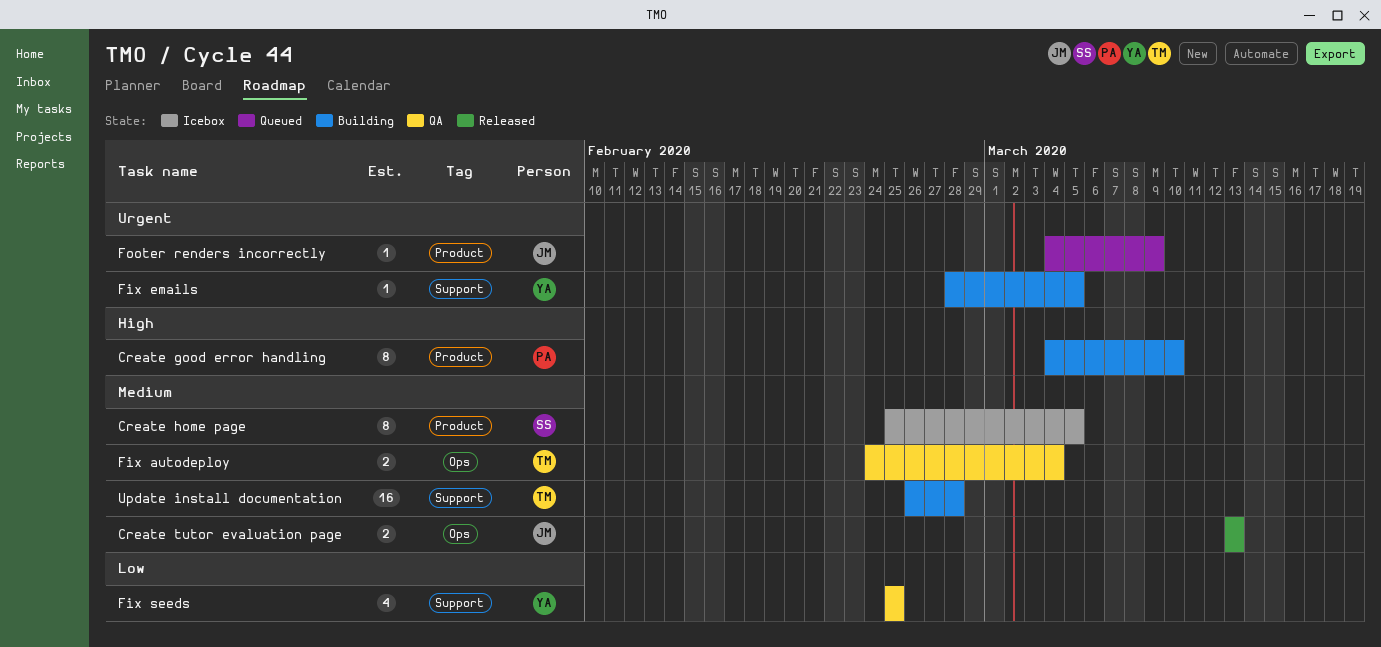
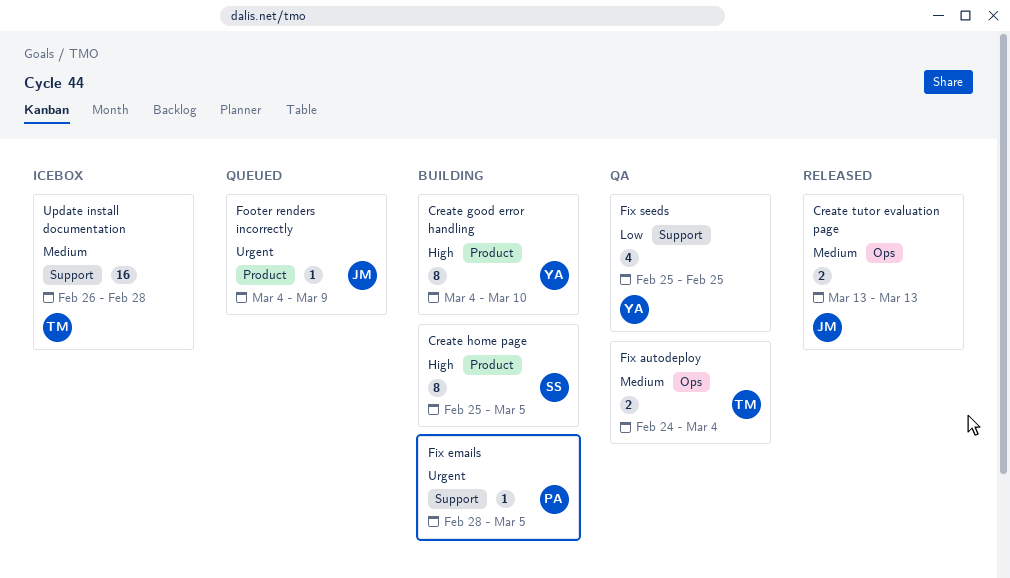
Create good error handling, owner: PA -> YA
Create home page, status: Icebox -> Building
Create home page, priority: Medium -> High
Fix emails, owner: YA -> PA
Update install documentation, status: Building -> Icebox

